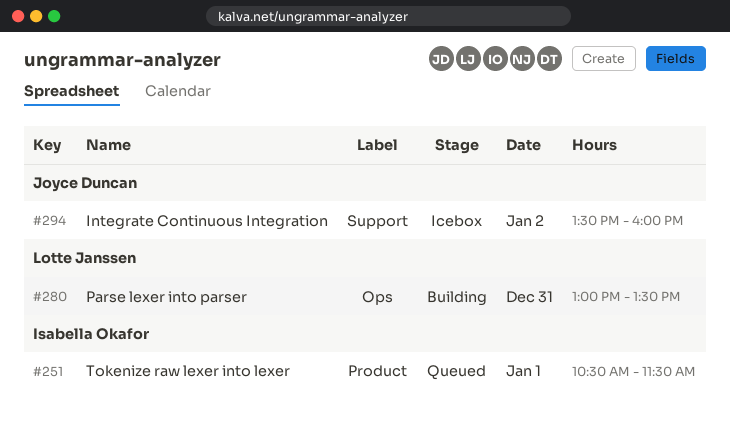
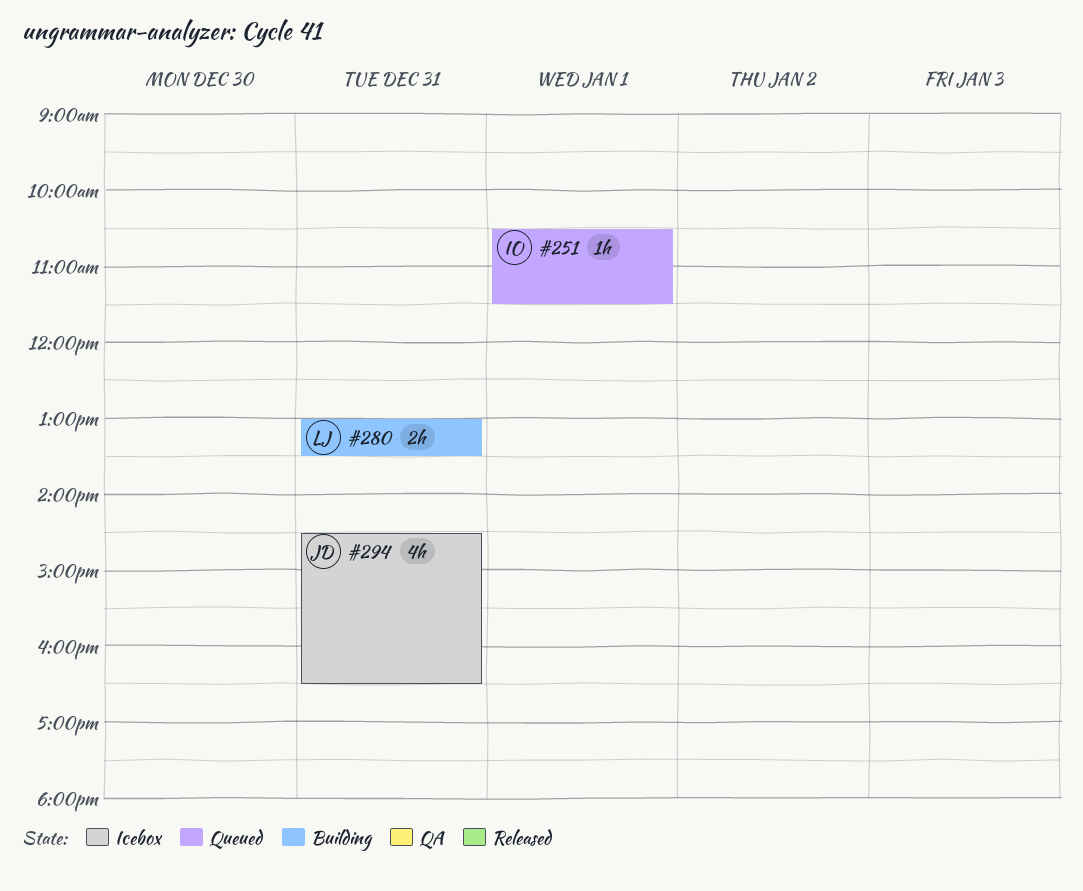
#294, day: Jan 2 -> Dec 31
#294, begins: 13:30 -> 14:30
#294, ends: 16:00 -> 16:30

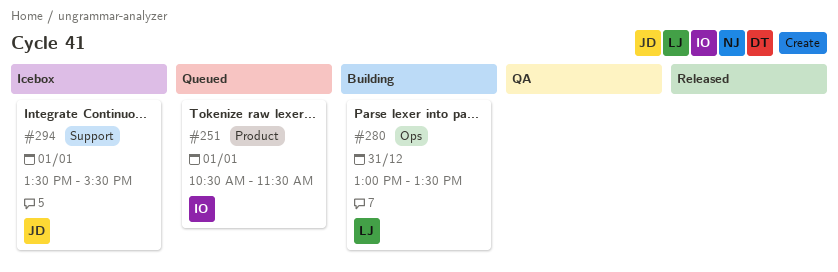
#294, day: Dec 31 -> Jan 1
#294, begins: 14:30 -> 13:30
#294, ends: 16:30 -> 15:30

